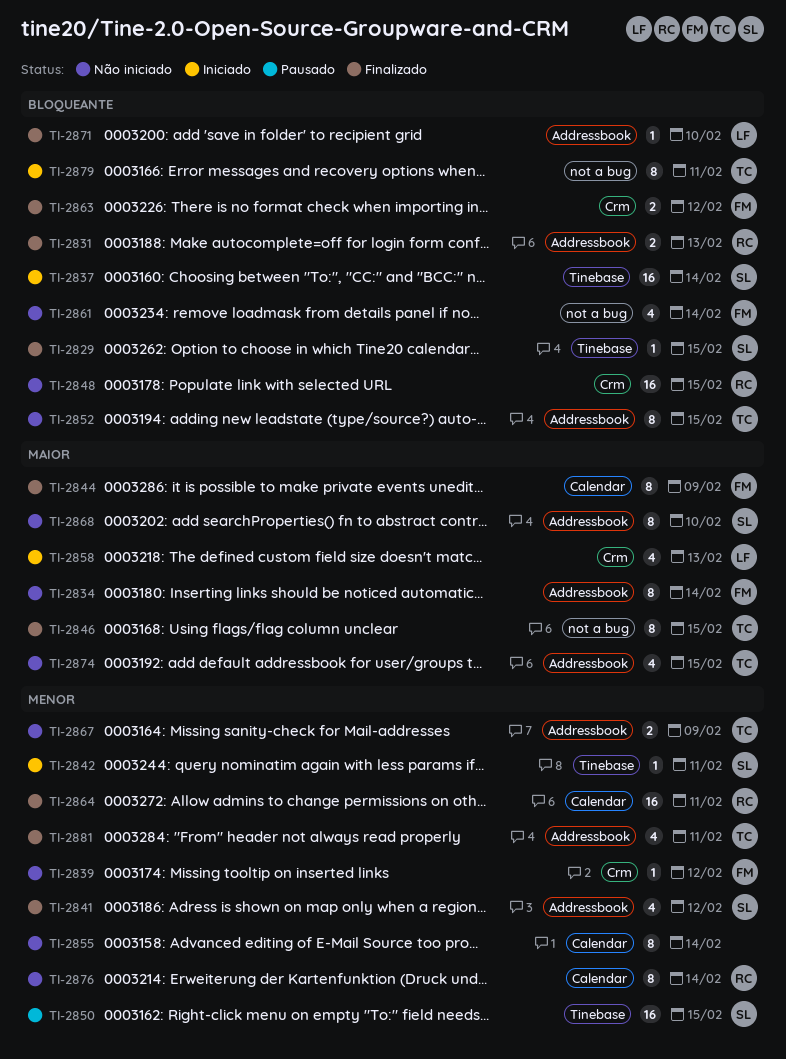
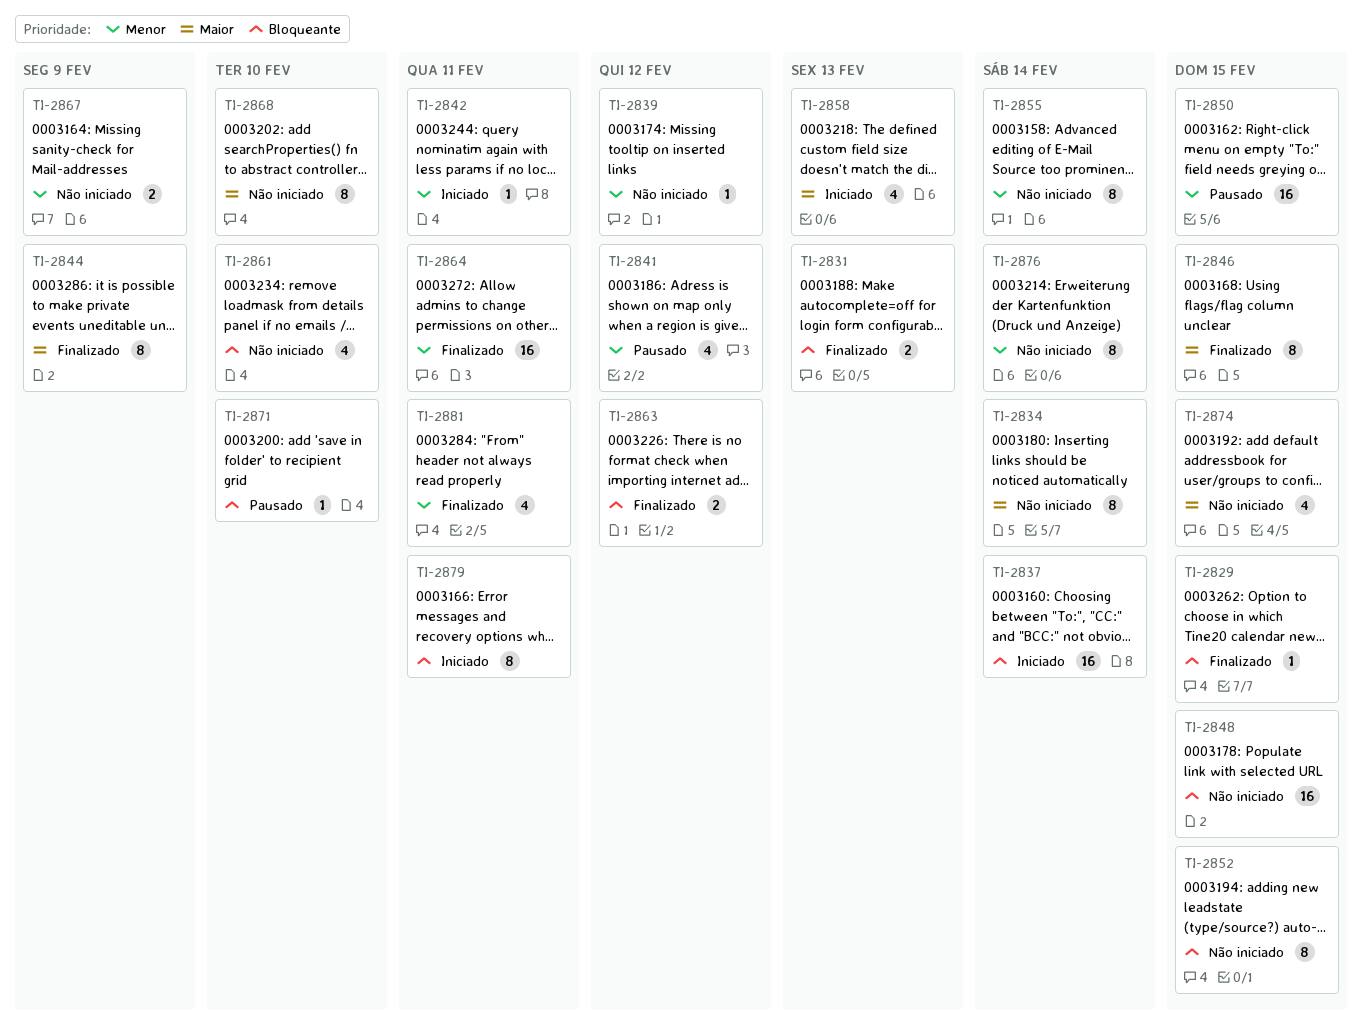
TI-2841, status: Finalizado -> Pausado
TI-2861, due: Feb 14 -> Feb 10
TI-2871, status: Finalizado -> Pausado

